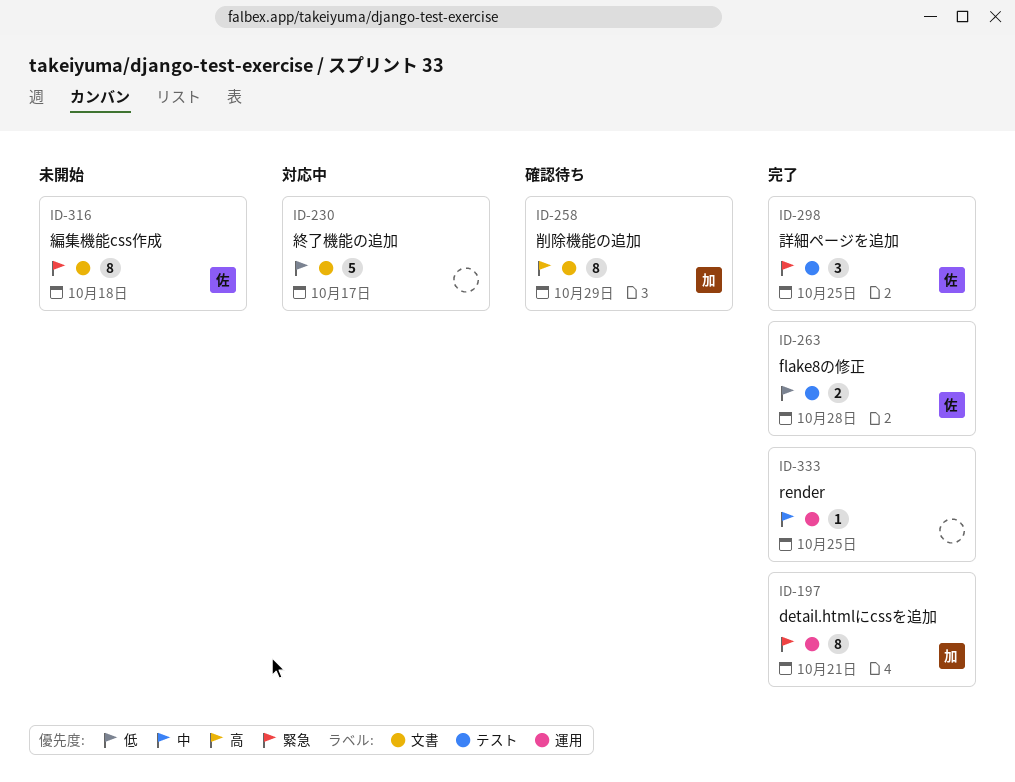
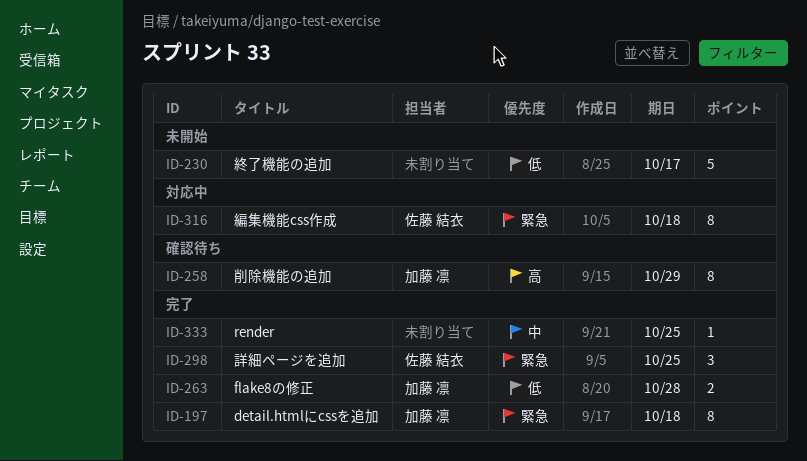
ID-197, due: Oct 21 -> Oct 18
ID-230, status: 対応中 -> 未開始
ID-263, owner: 佐藤 結衣 -> 加藤 凛
ID-316, status: 未開始 -> 対応中

